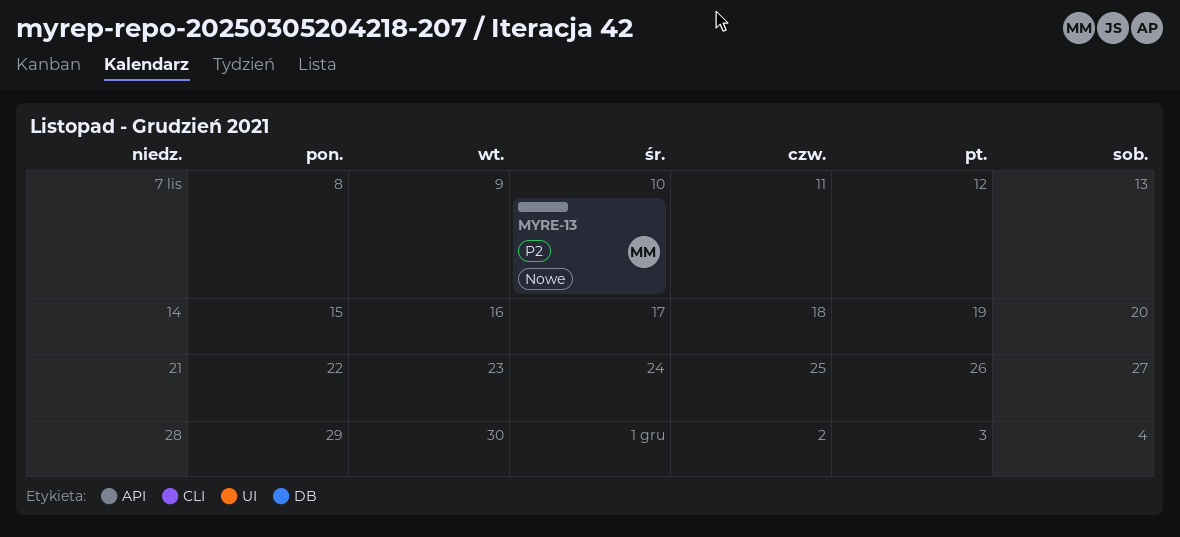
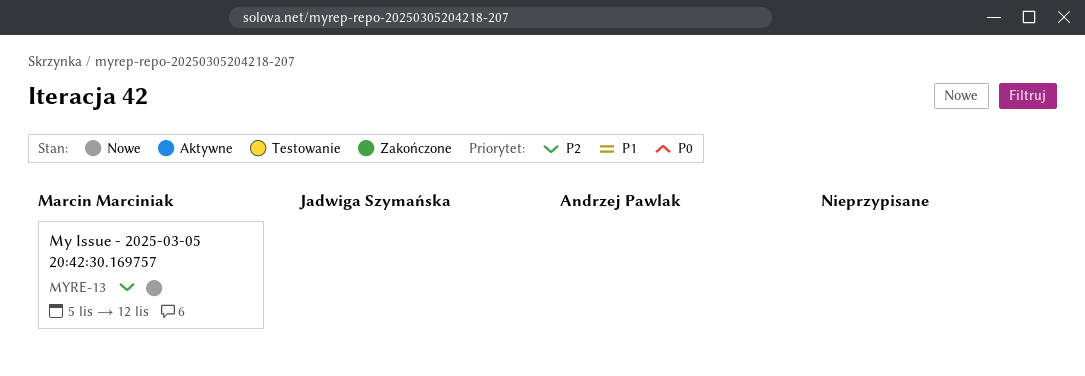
MYRE-13, due: Nov 10 -> Nov 12

